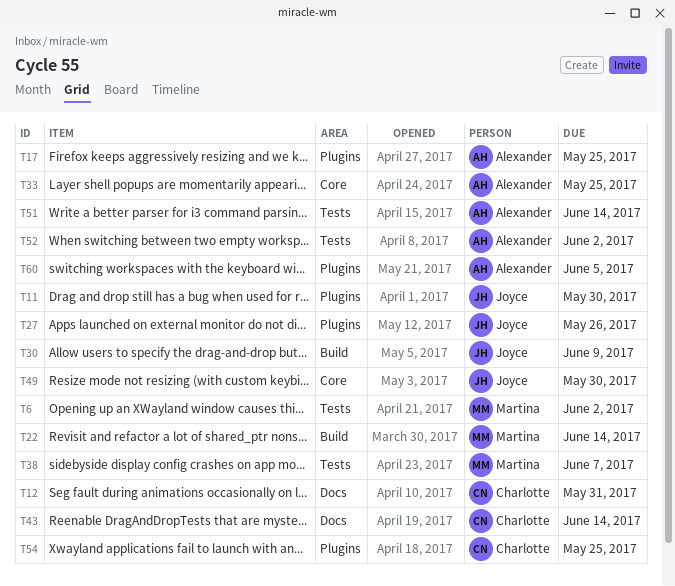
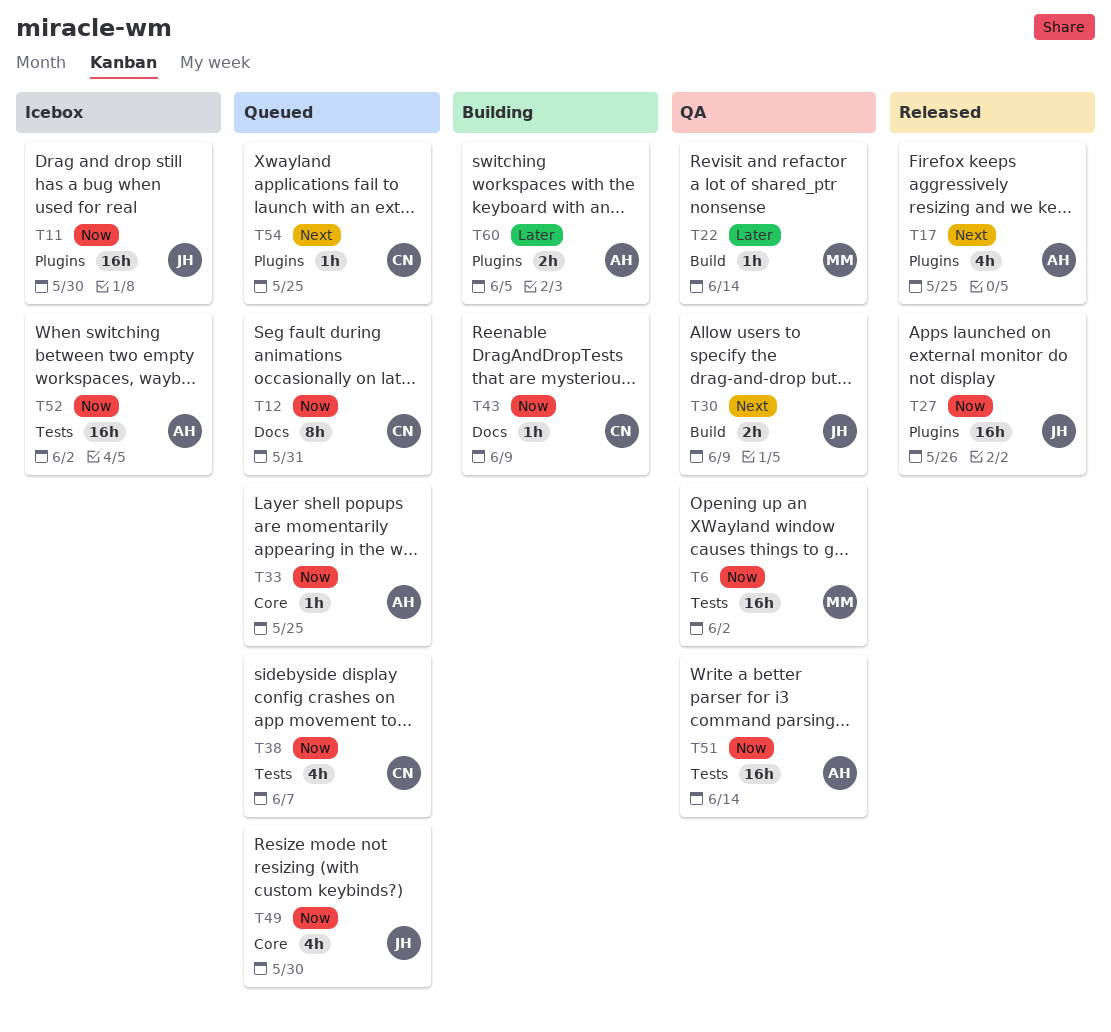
T38, owner: Martina -> Charlotte
T43, due: Jun 14 -> Jun 9

